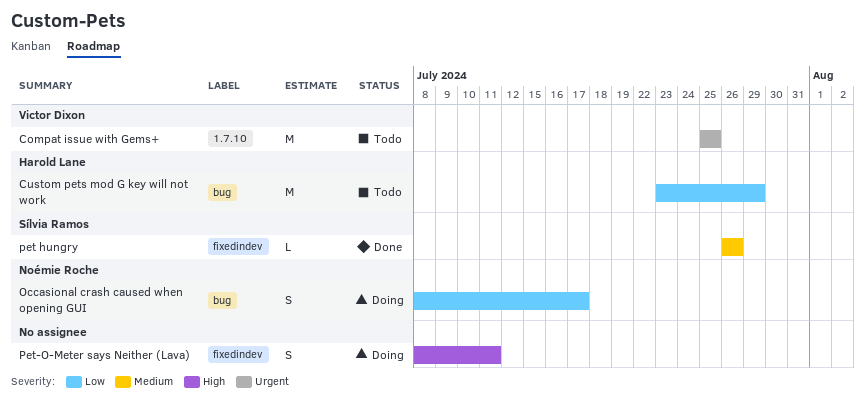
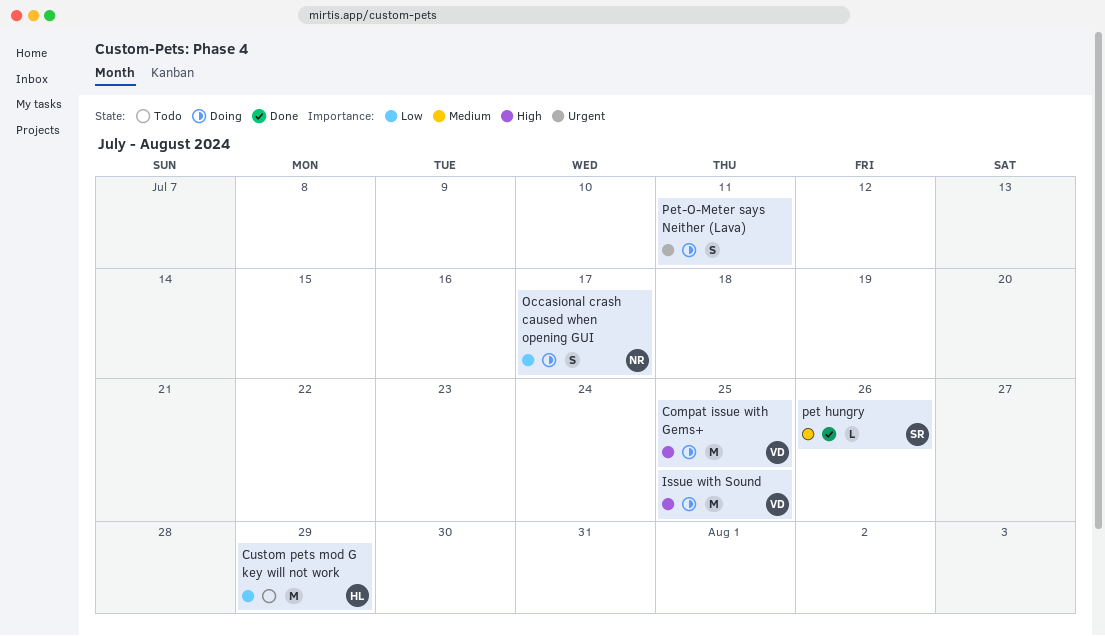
Compat issue with Gems+, status: Todo -> Doing
Compat issue with Gems+, priority: Urgent -> High
Issue with Sound: none -> present
Pet-O-Meter says Neither (Lava), priority: High -> Urgent

